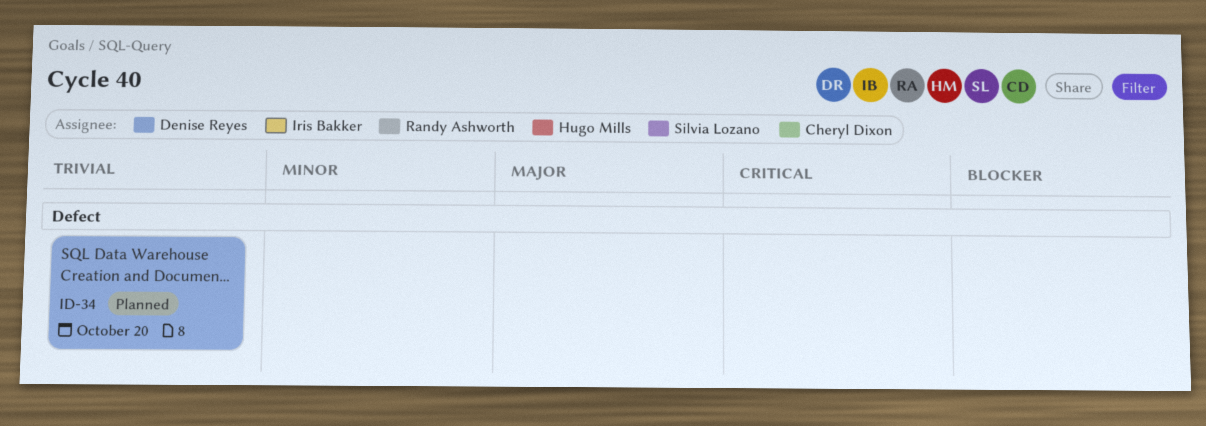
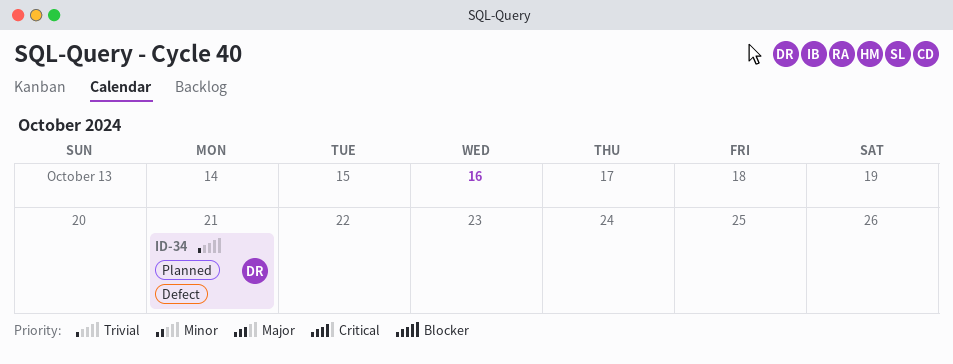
ID-34, due: Oct 20 -> Oct 21

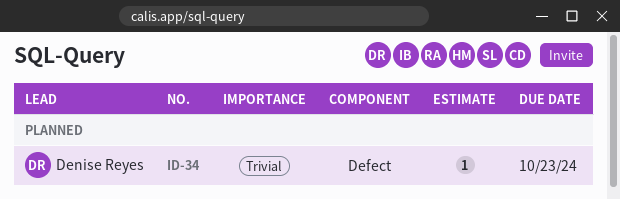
ID-34, due: Oct 21 -> Oct 23

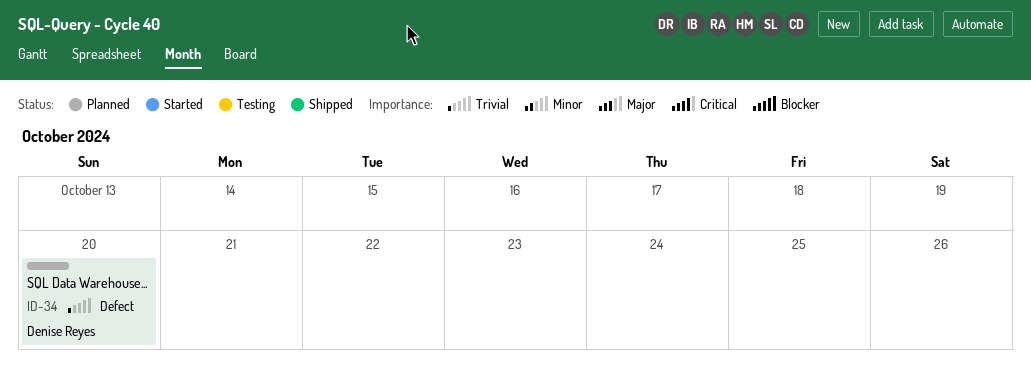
ID-34, due: Oct 23 -> Oct 20

